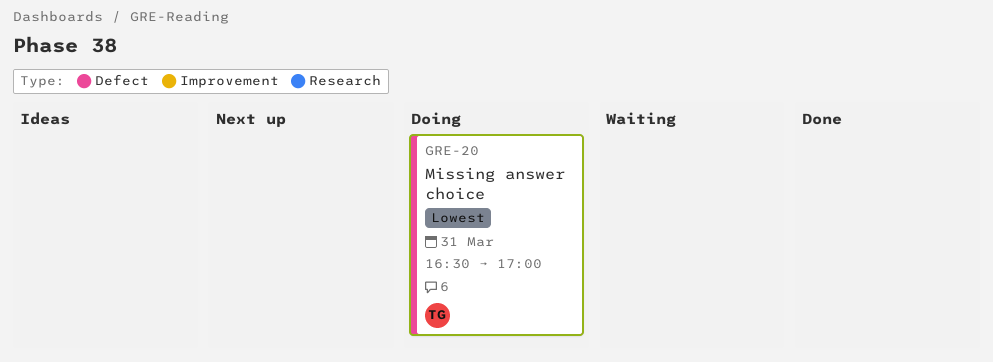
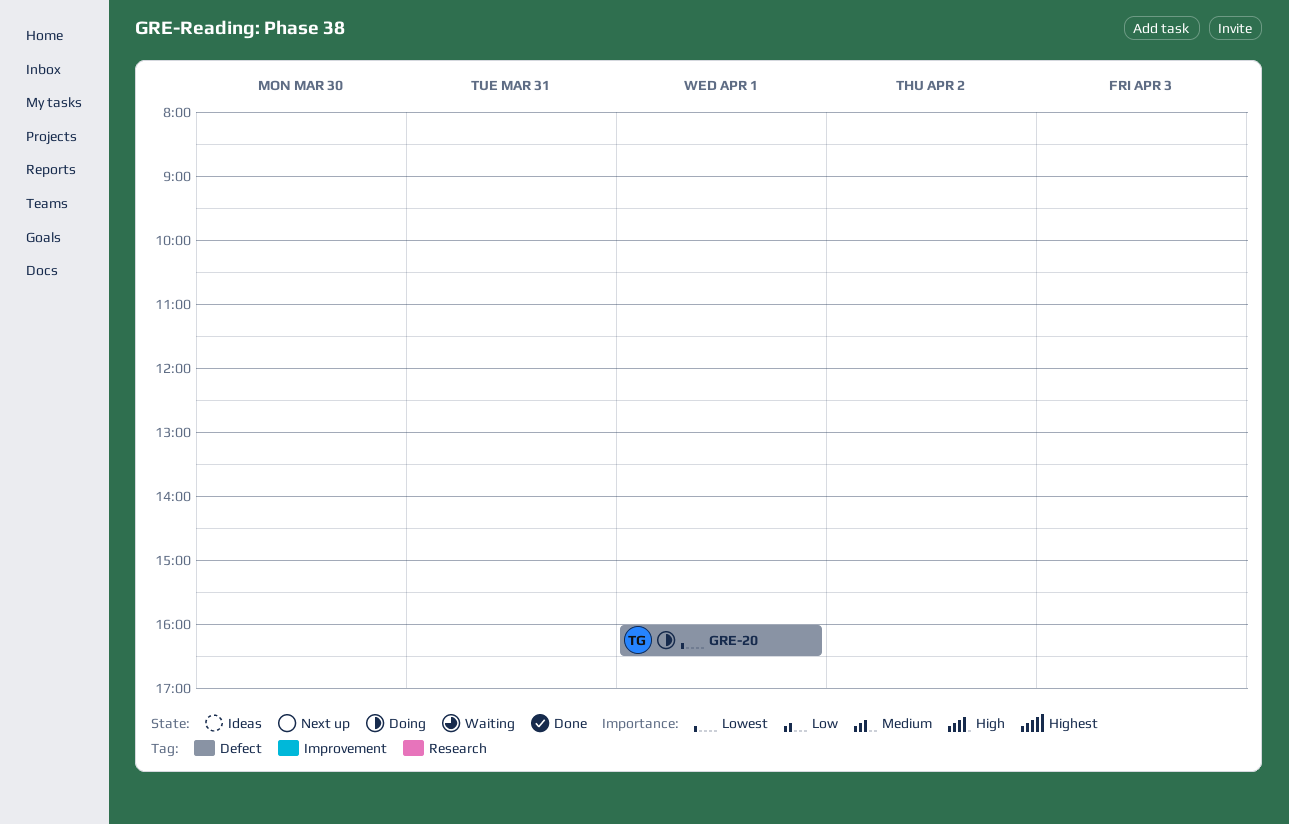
GRE-20, day: Mar 31 -> Apr 1
GRE-20, begins: 16:30 -> 16:00
GRE-20, ends: 17:00 -> 16:30

